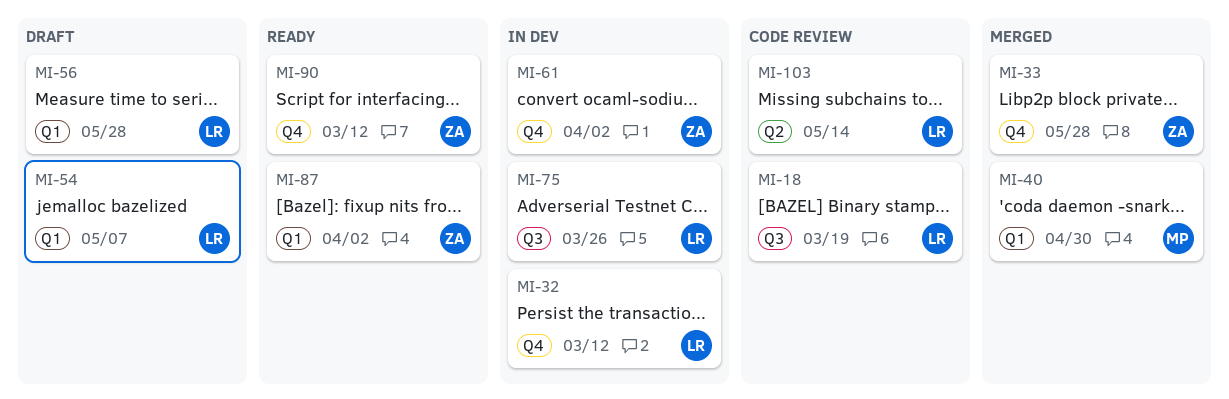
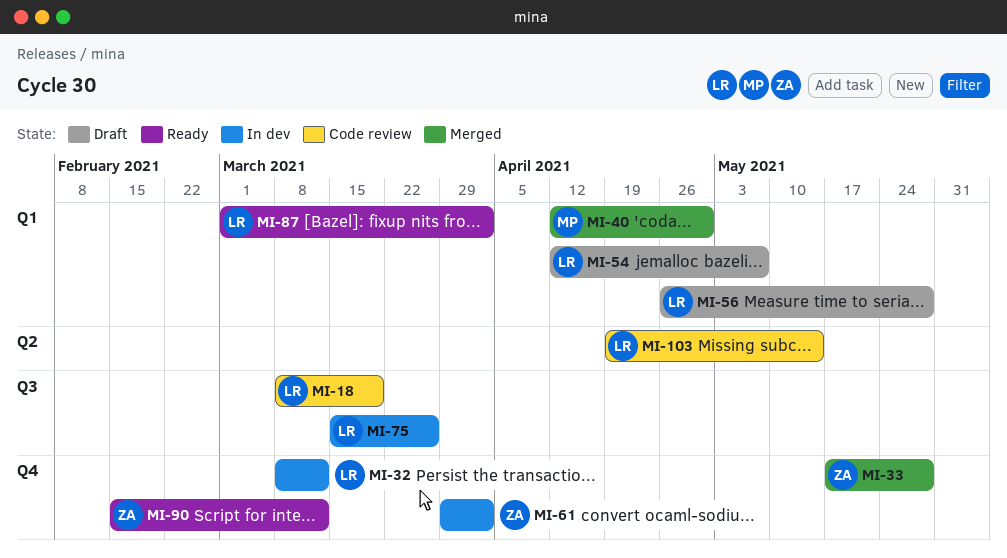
MI-87, owner: ZA -> LR

